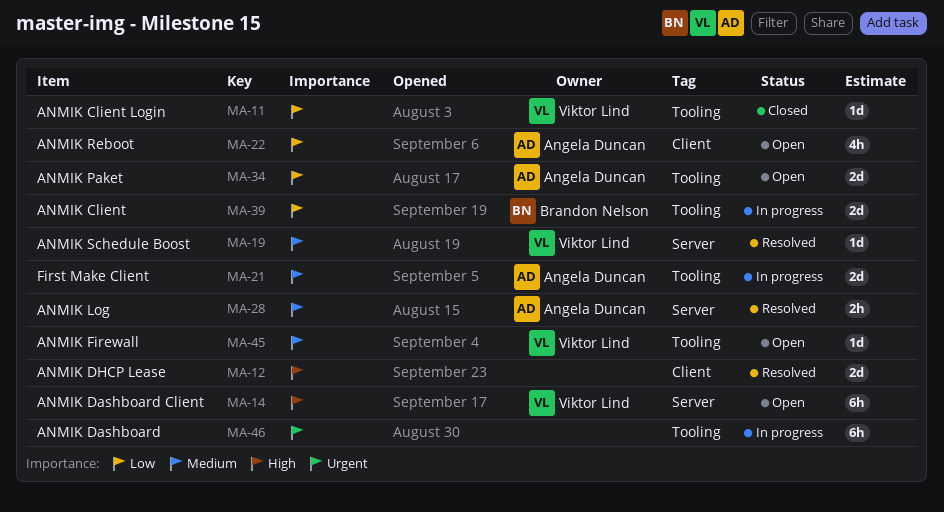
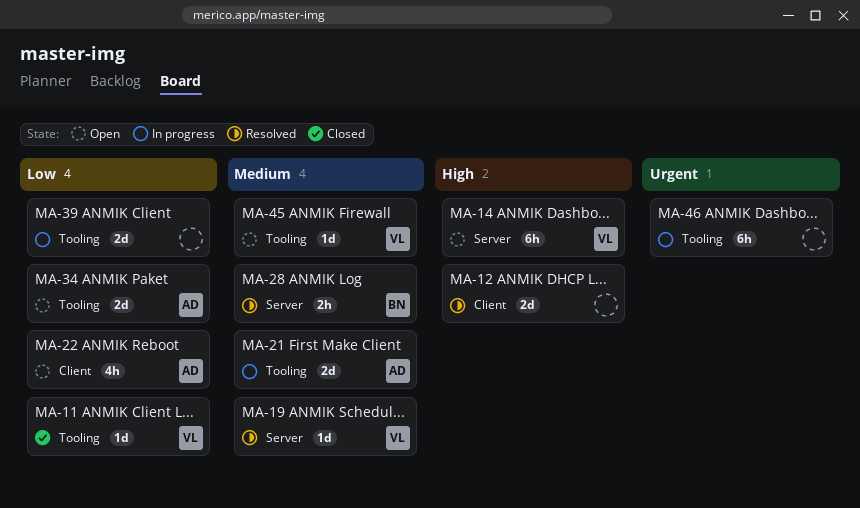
MA-28, owner: Angela Duncan -> Brandon Nelson
MA-39, owner: Brandon Nelson -> none

